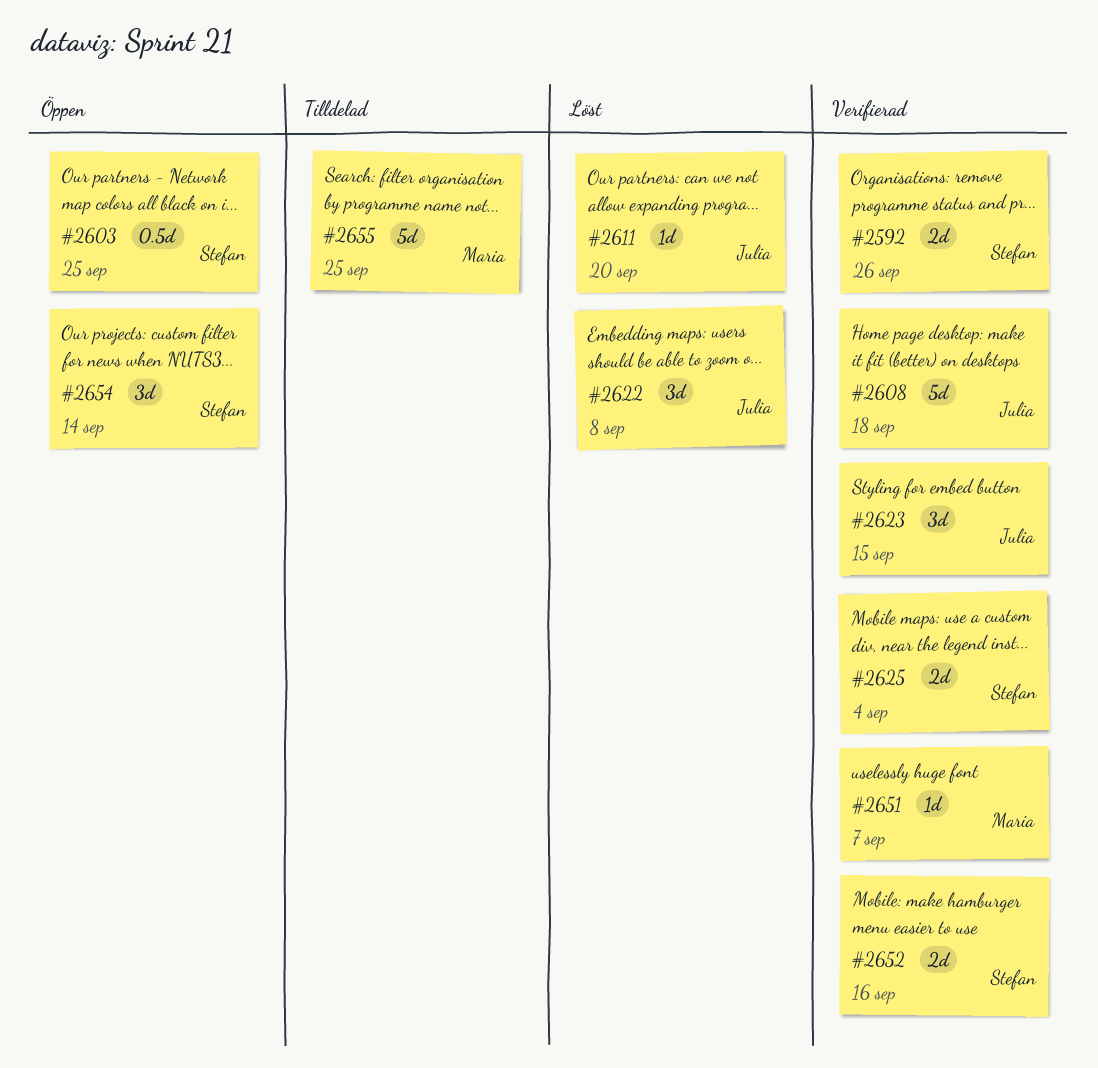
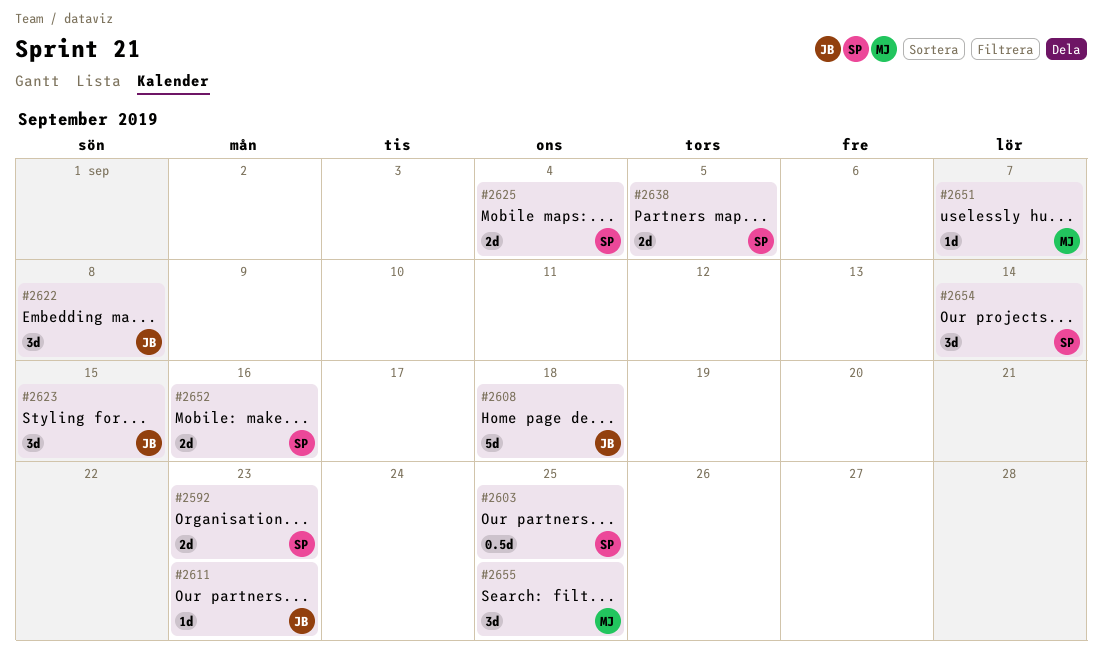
#2592, due: Sep 26 -> Sep 23
#2611, due: Sep 20 -> Sep 23
#2638: none -> present
#2655, estimate: 5d -> 3d

